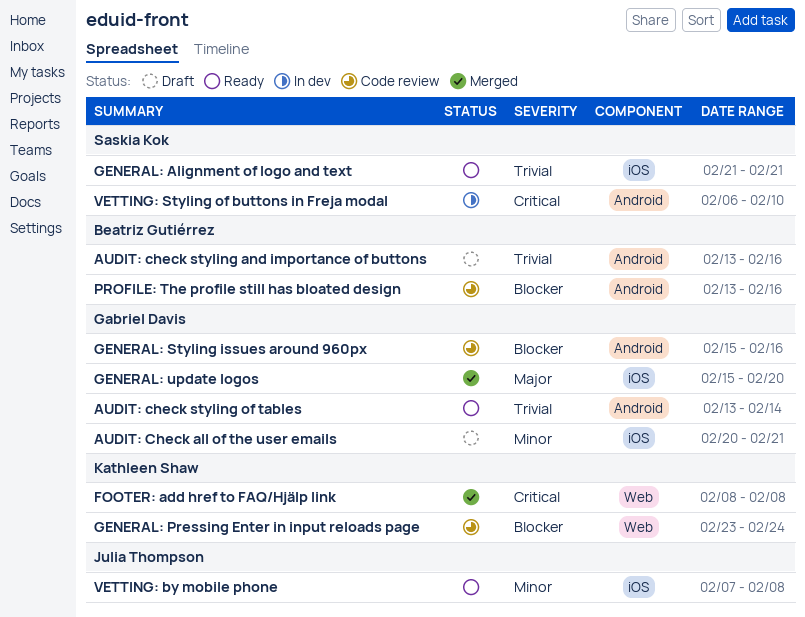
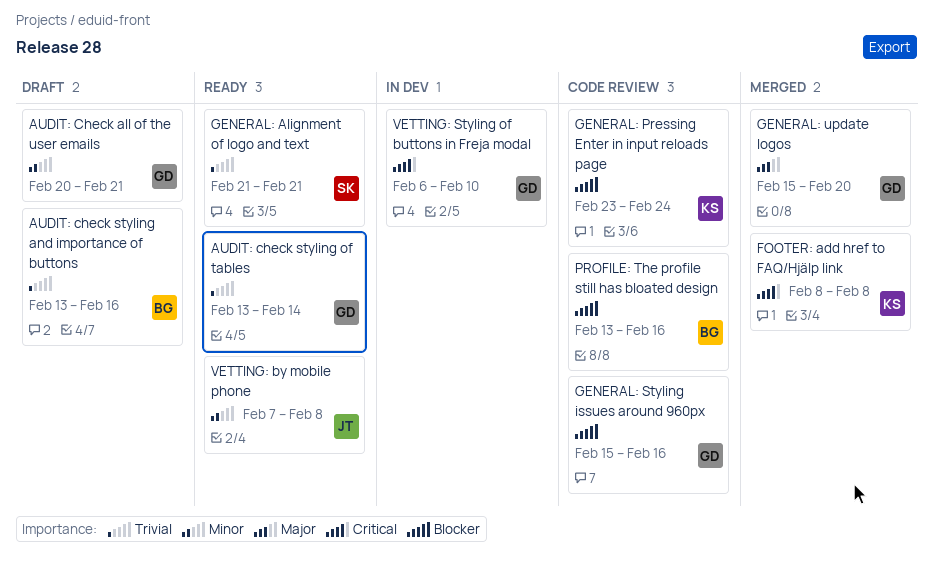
VETTING: Styling of buttons in Freja modal, owner: Saskia Kok -> Gabriel Davis

